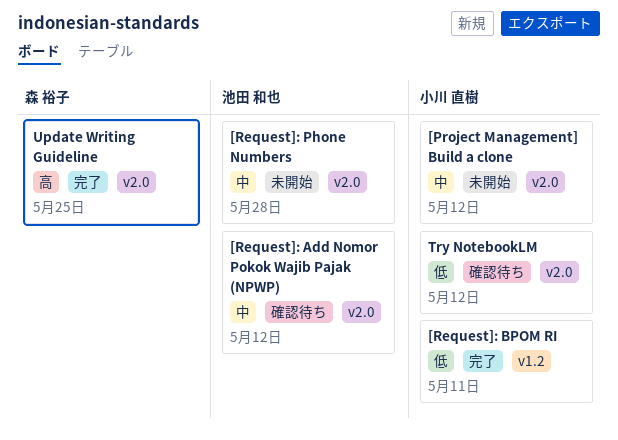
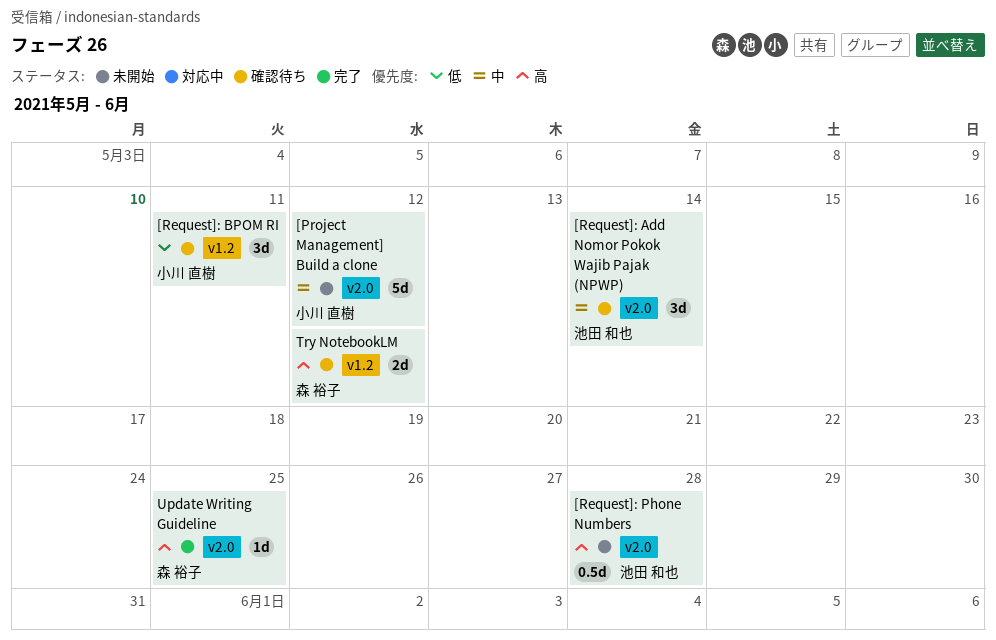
[Request]: Add Nomor Pokok Wajib Pajak (NPWP), due: May 12 -> May 14
[Request]: BPOM RI, status: 完了 -> 確認待ち
[Request]: Phone Numbers, priority: 中 -> 高
Try NotebookLM, owner: 小川 直樹 -> 森 裕子
Try NotebookLM, priority: 低 -> 高
Try NotebookLM, label: v2.0 -> v1.2

